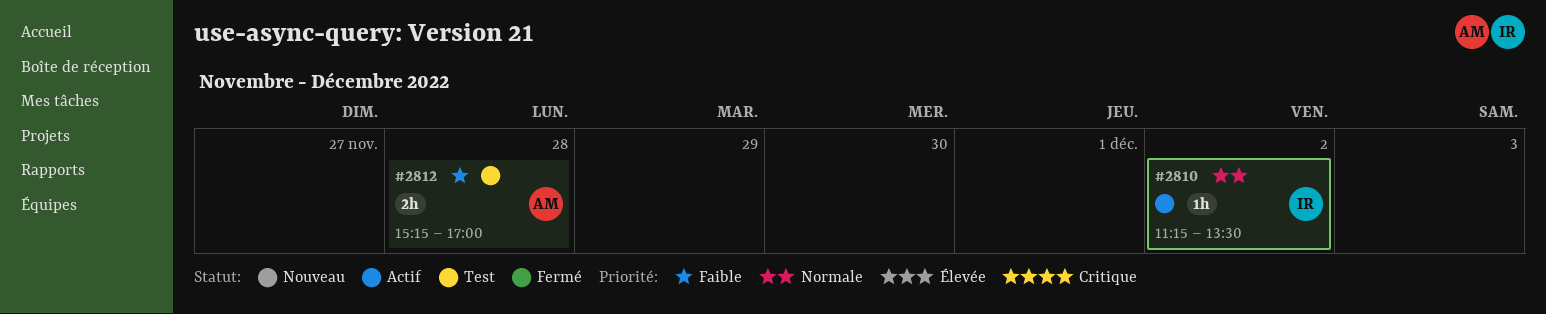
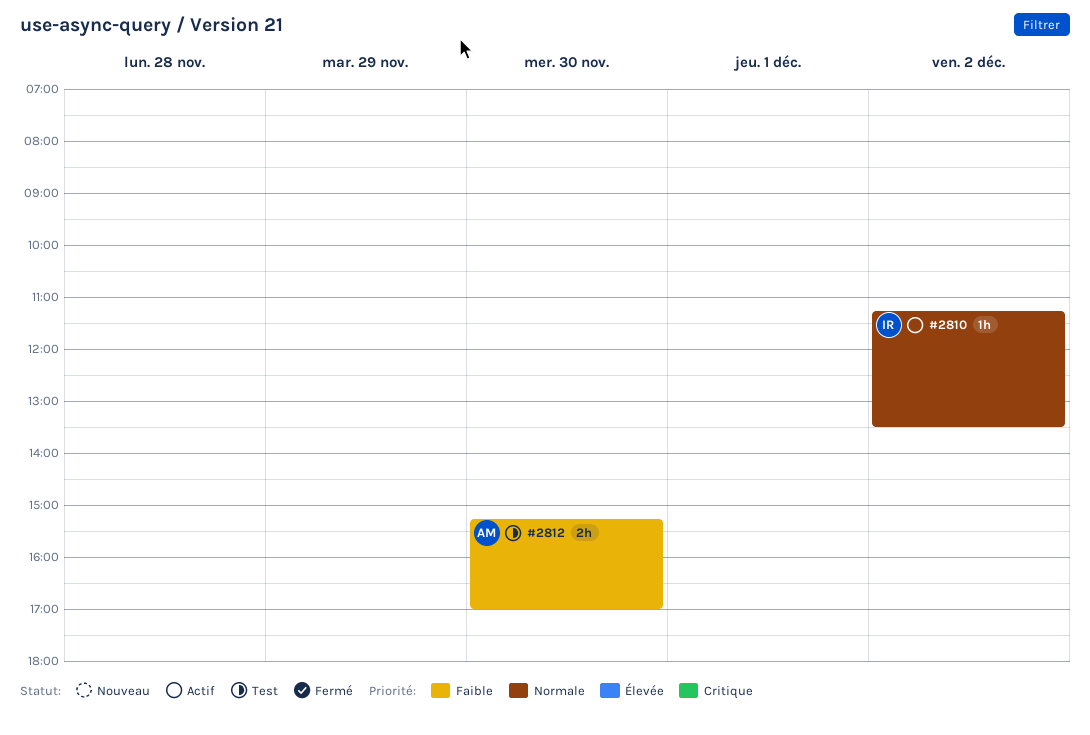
#2812, day: Nov 28 -> Nov 30

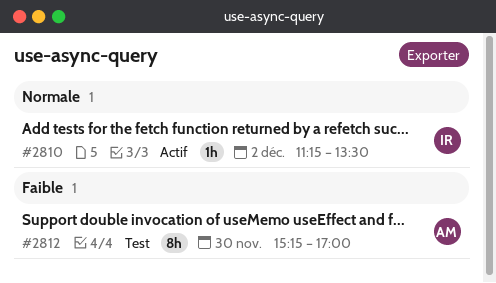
#2812, estimate: 2h -> 8h

